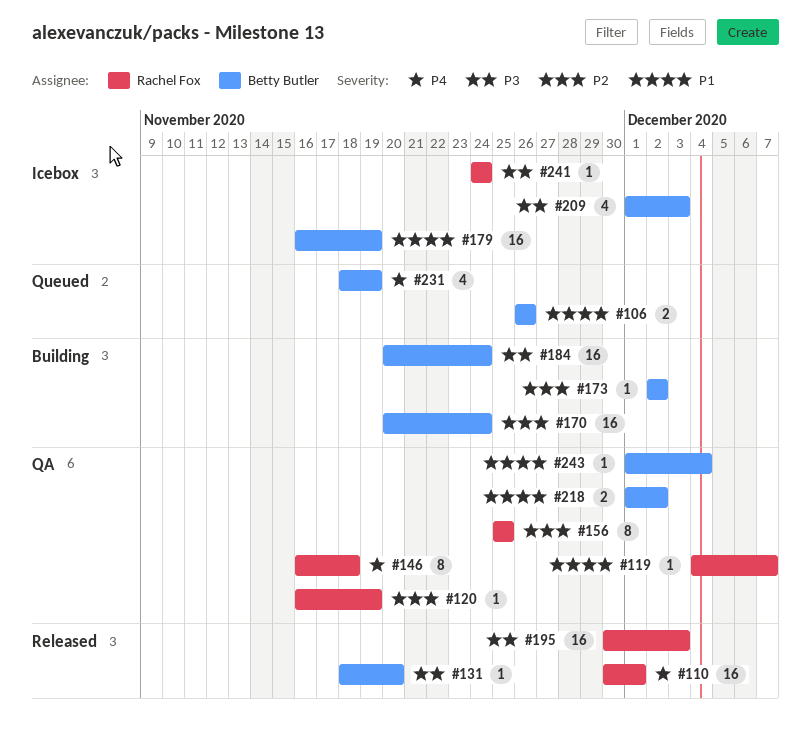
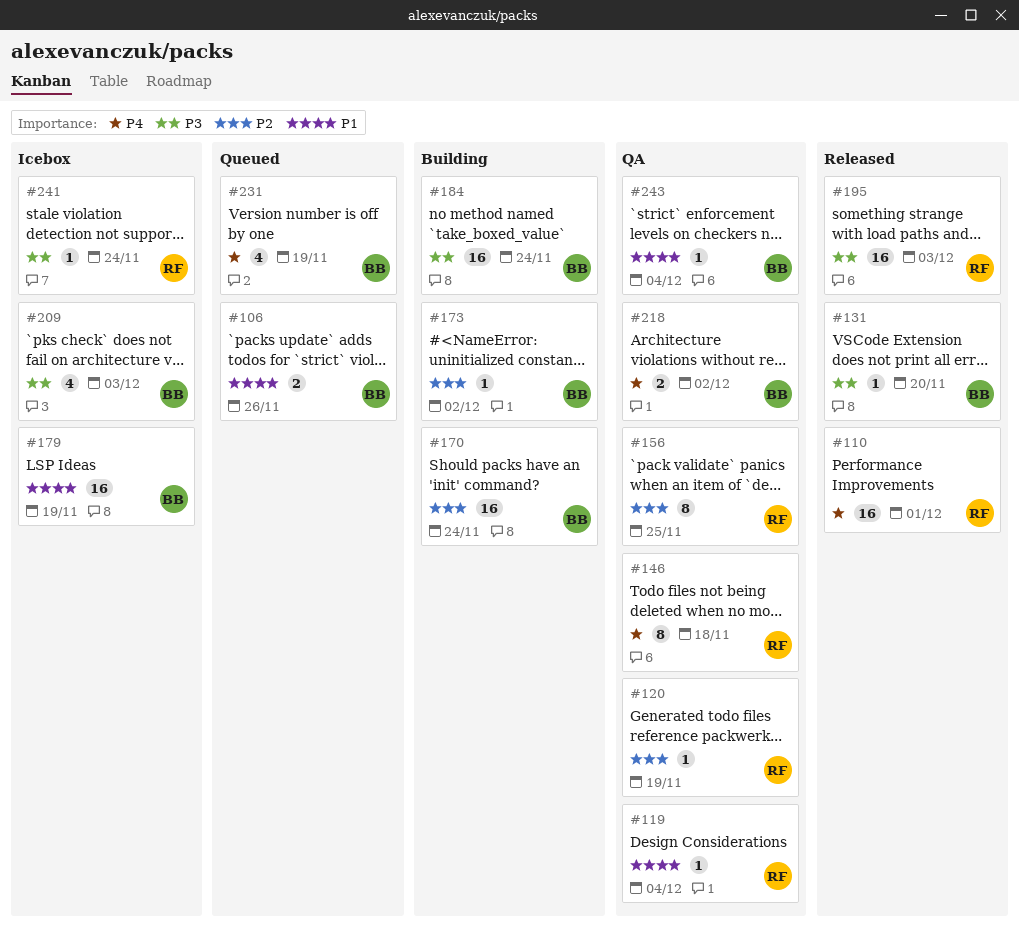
#119, due: Dec 7 -> Dec 4
#218, priority: P1 -> P4

